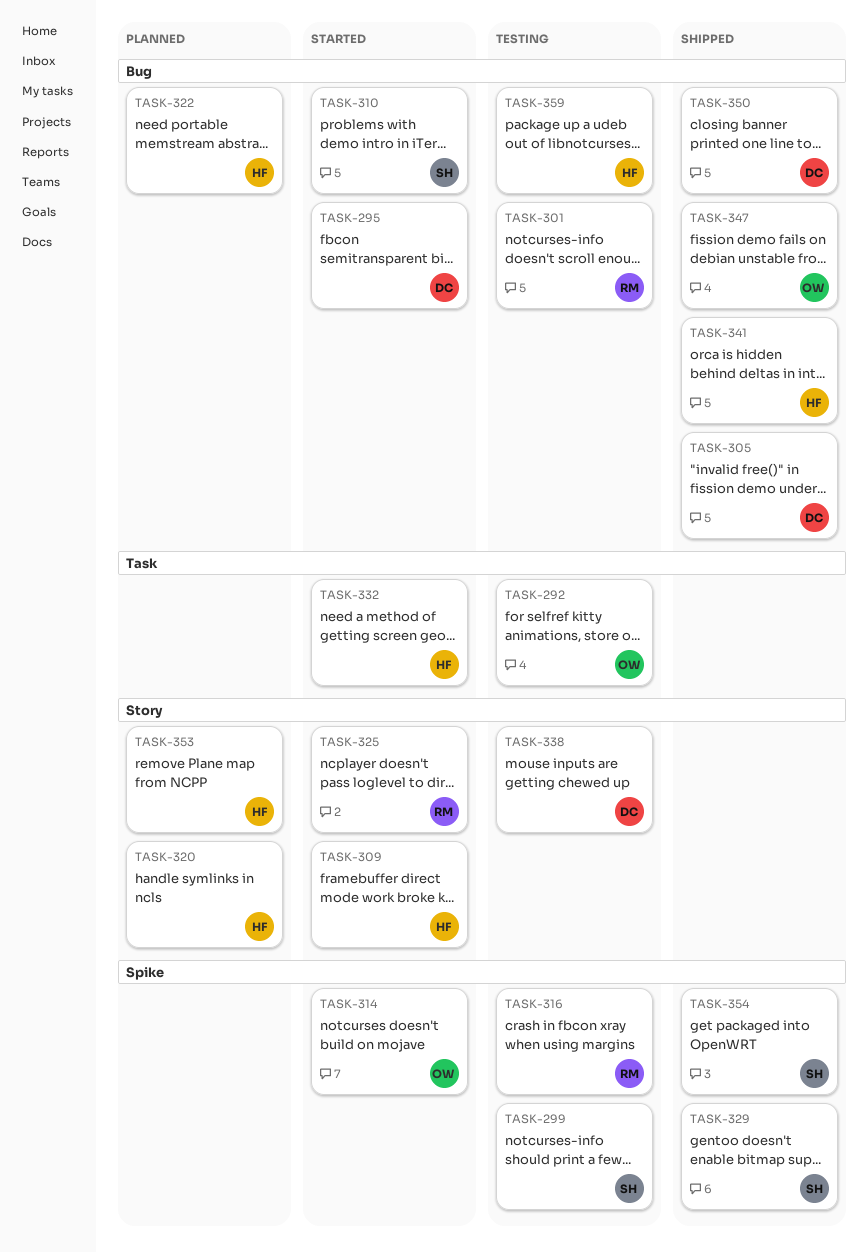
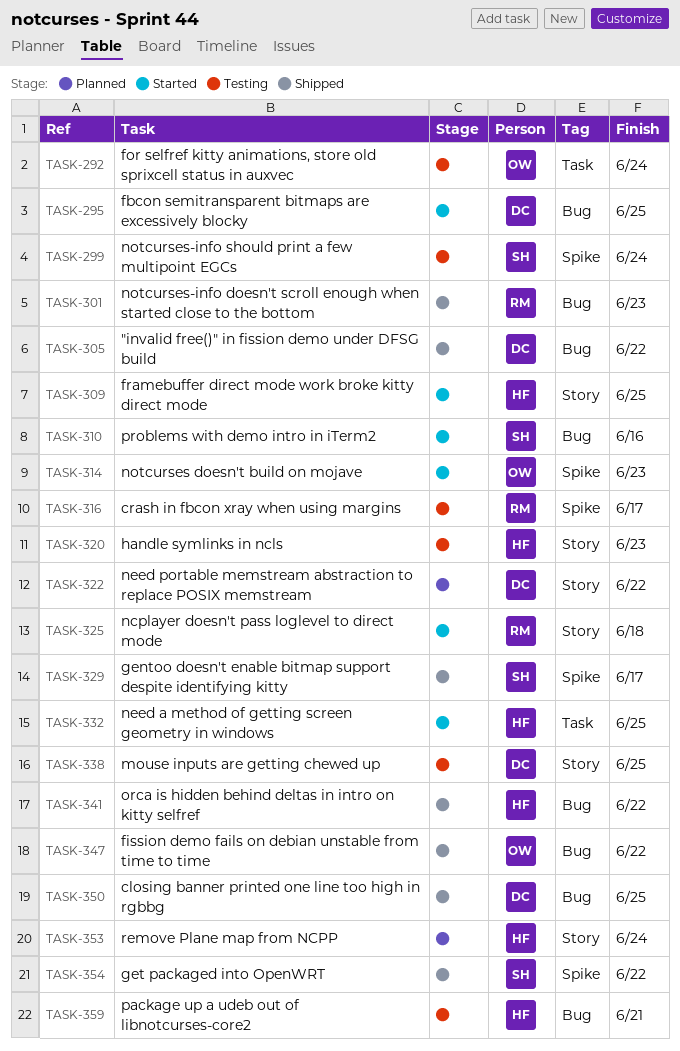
TASK-301, status: Testing -> Shipped
TASK-320, status: Planned -> Testing
TASK-322, owner: HF -> DC
TASK-322, label: Bug -> Story

